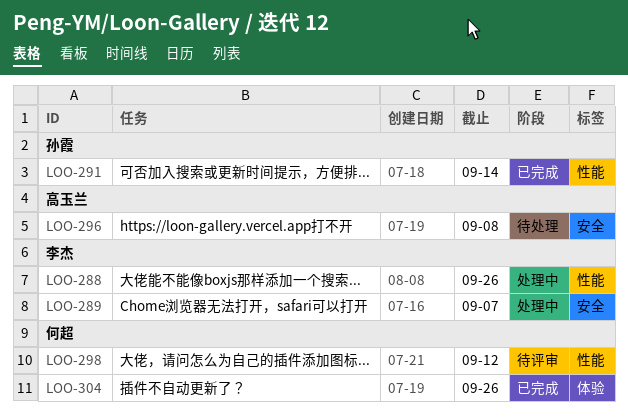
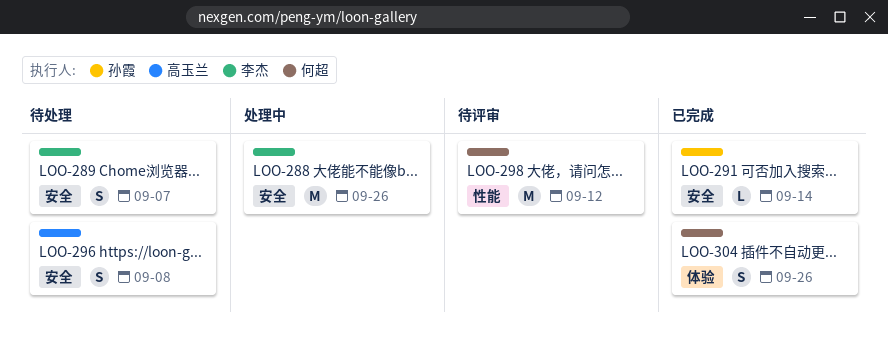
LOO-288, label: 性能 -> 安全
LOO-289, status: 处理中 -> 待处理
LOO-291, label: 性能 -> 安全

